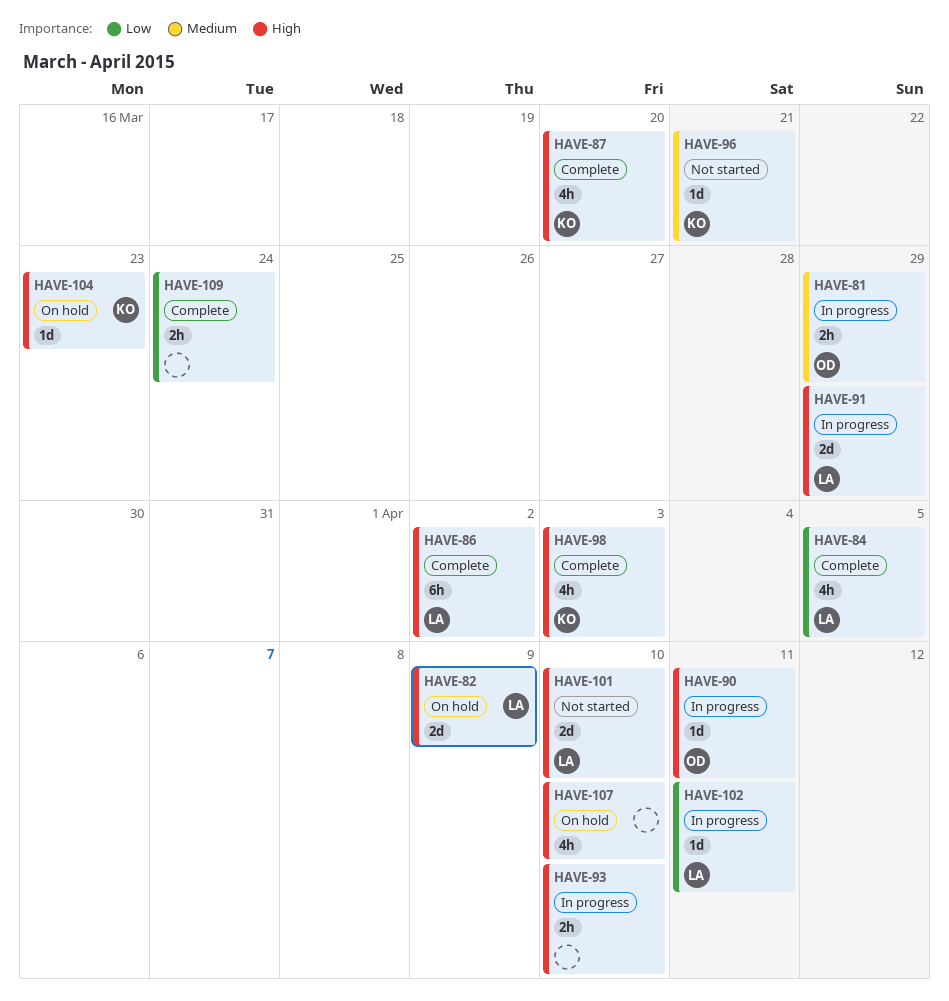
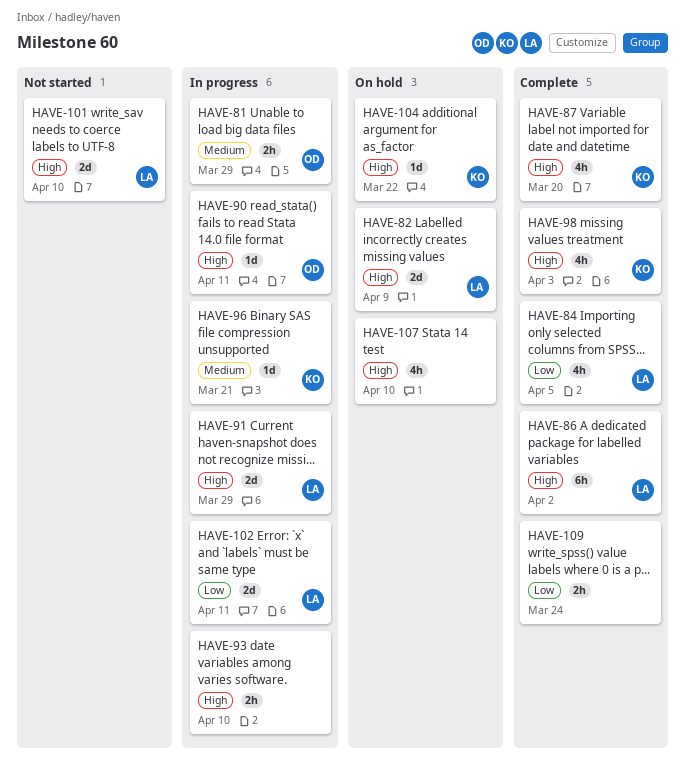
HAVE-96, status: Not started -> In progress
HAVE-102, estimate: 1d -> 2d
HAVE-104, due: Mar 23 -> Mar 22

